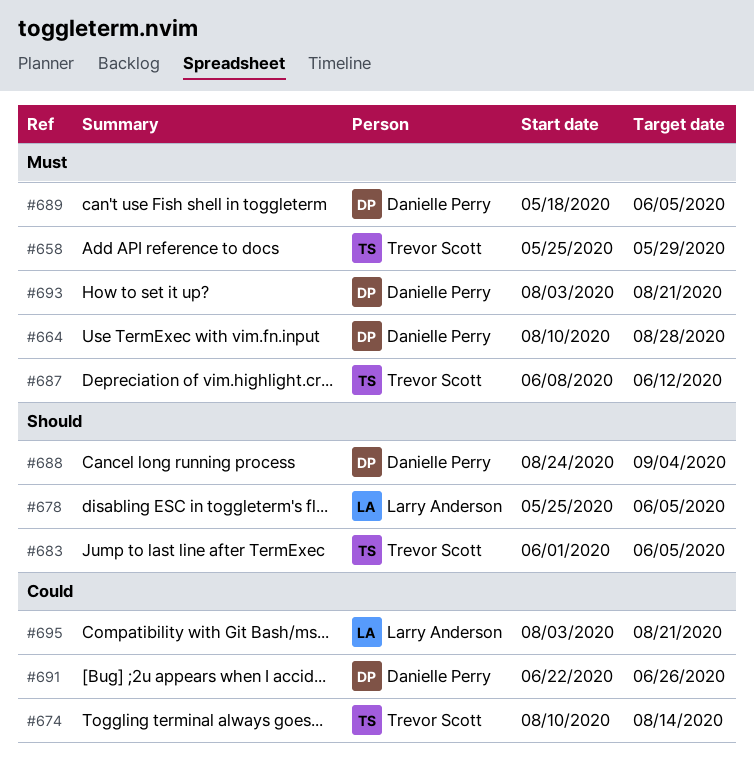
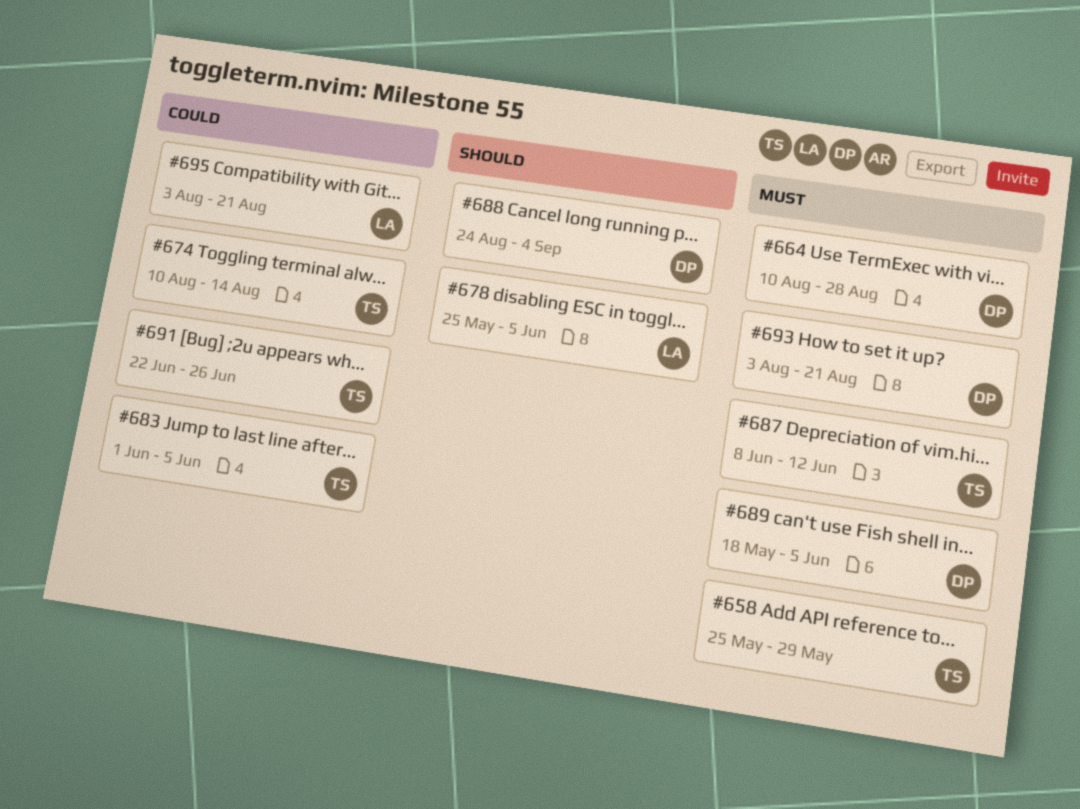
#683, priority: Should -> Could
#691, owner: Danielle Perry -> Trevor Scott

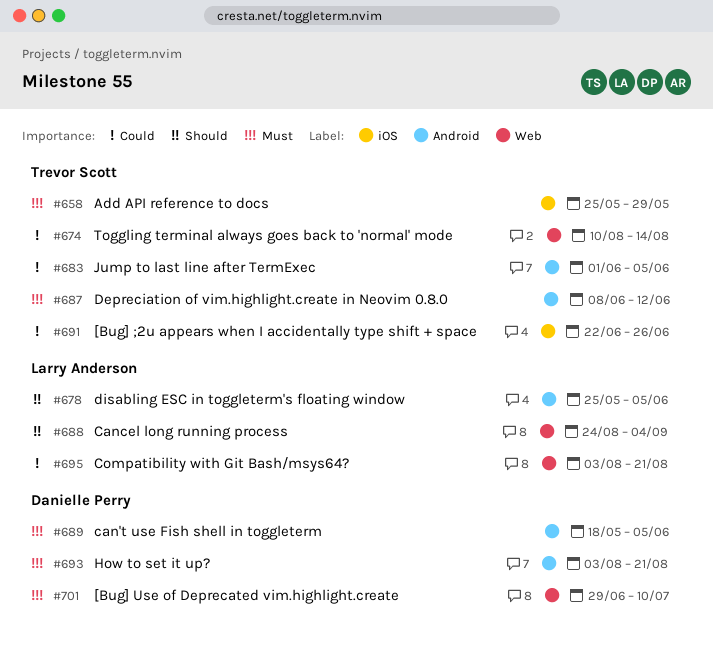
#664: present -> none
#688, owner: Danielle Perry -> Larry Anderson
#701: none -> present

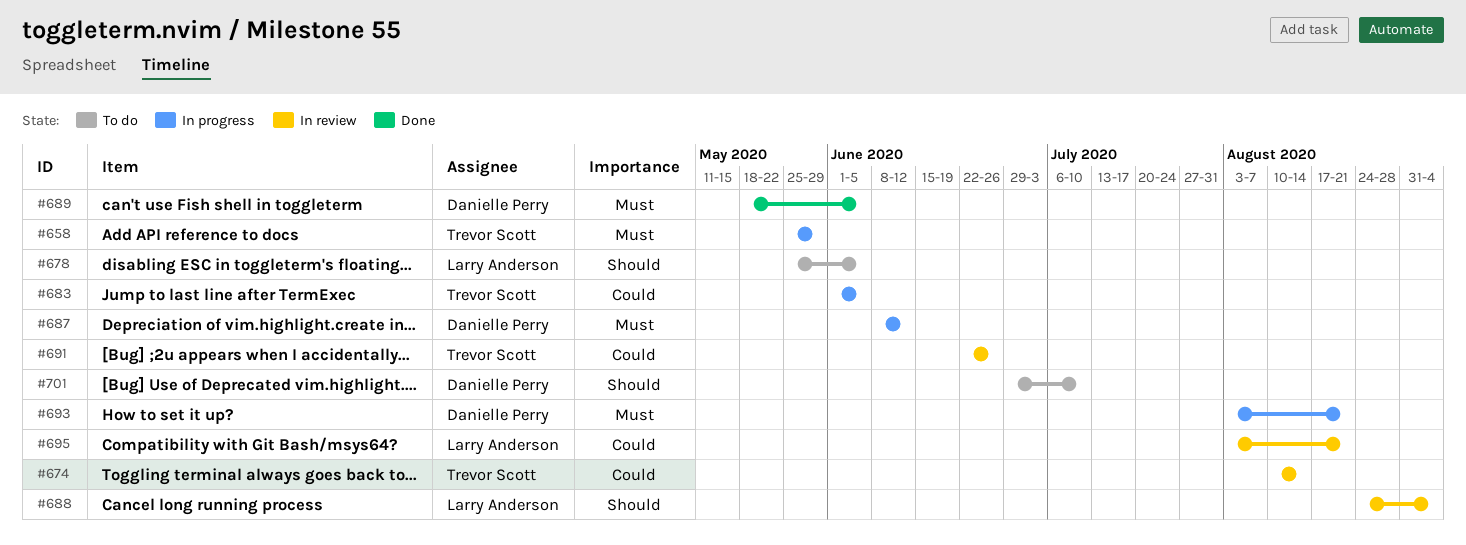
#687, owner: Trevor Scott -> Danielle Perry
#701, priority: Must -> Should

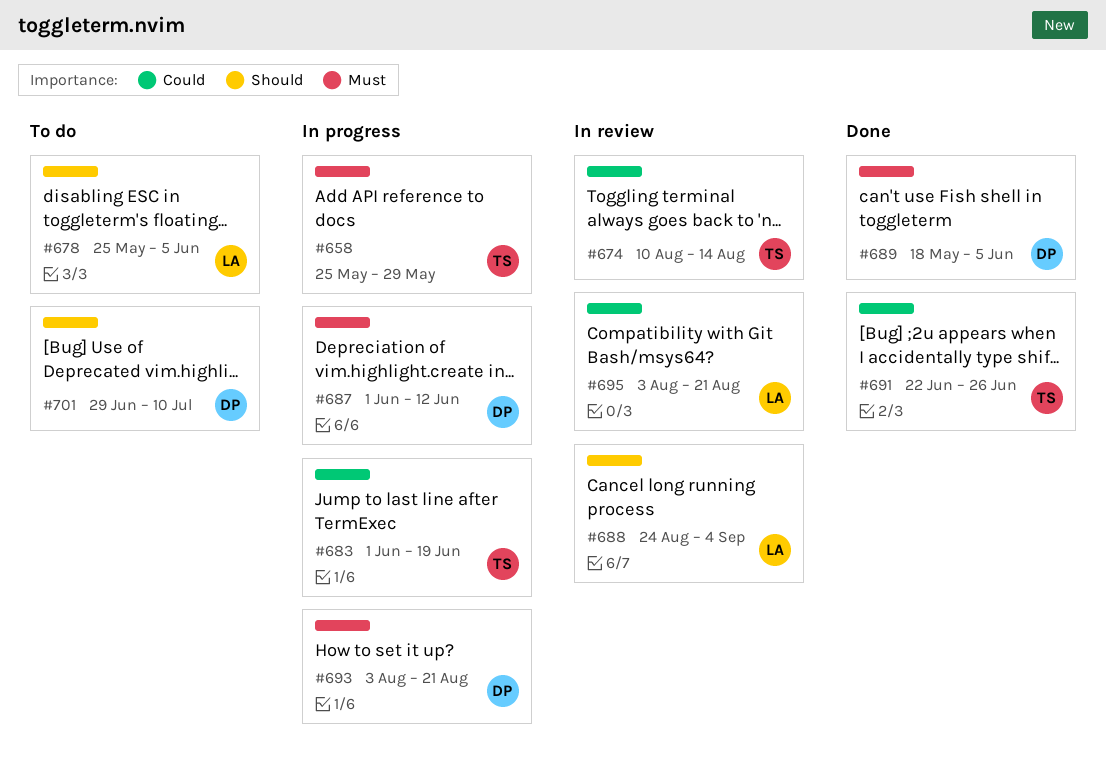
#683, due: Jun 5 -> Jun 19
#687, start: Jun 8 -> Jun 1
#691, status: In review -> Done

